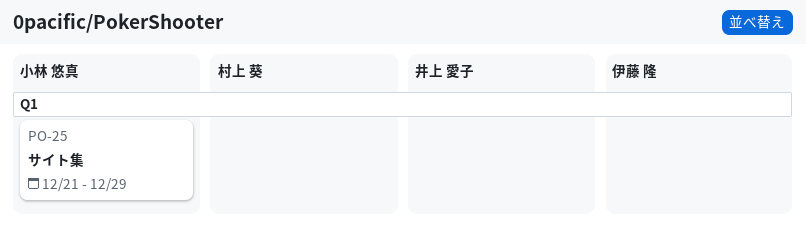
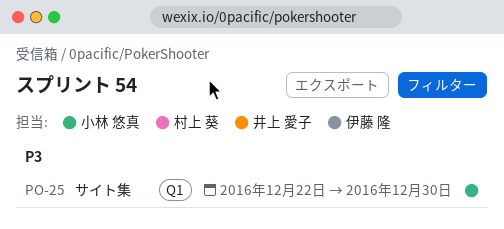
PO-25, start: Dec 21 -> Dec 22
PO-25, due: Dec 29 -> Dec 30

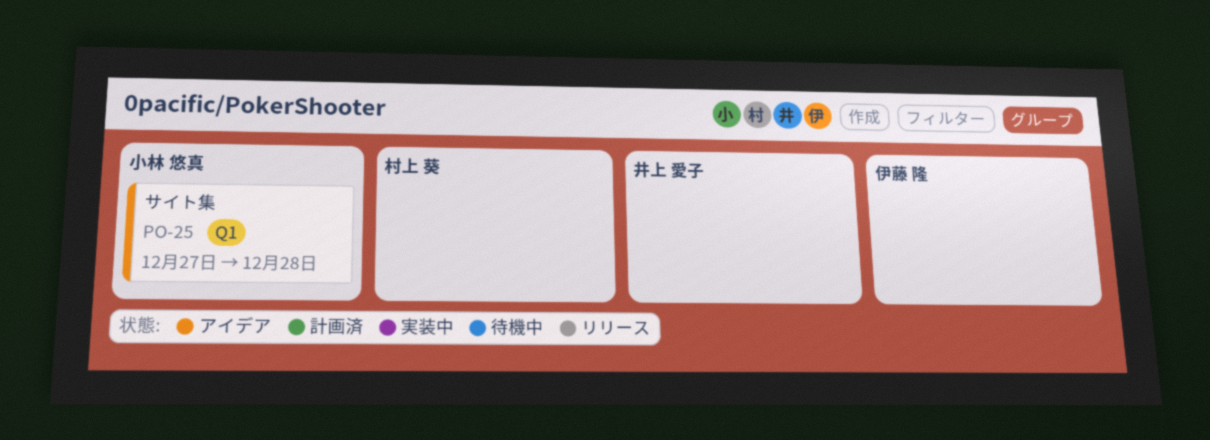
PO-25, start: Dec 22 -> Dec 27
PO-25, due: Dec 30 -> Dec 28

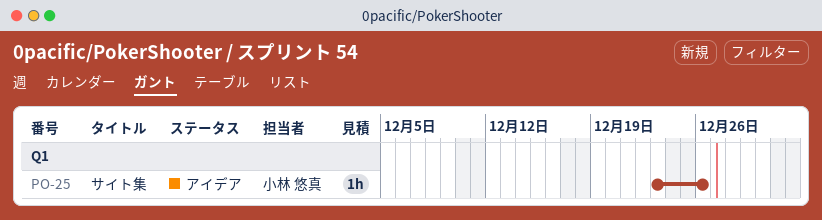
PO-25, start: Dec 27 -> Dec 23
PO-25, due: Dec 28 -> Dec 26

